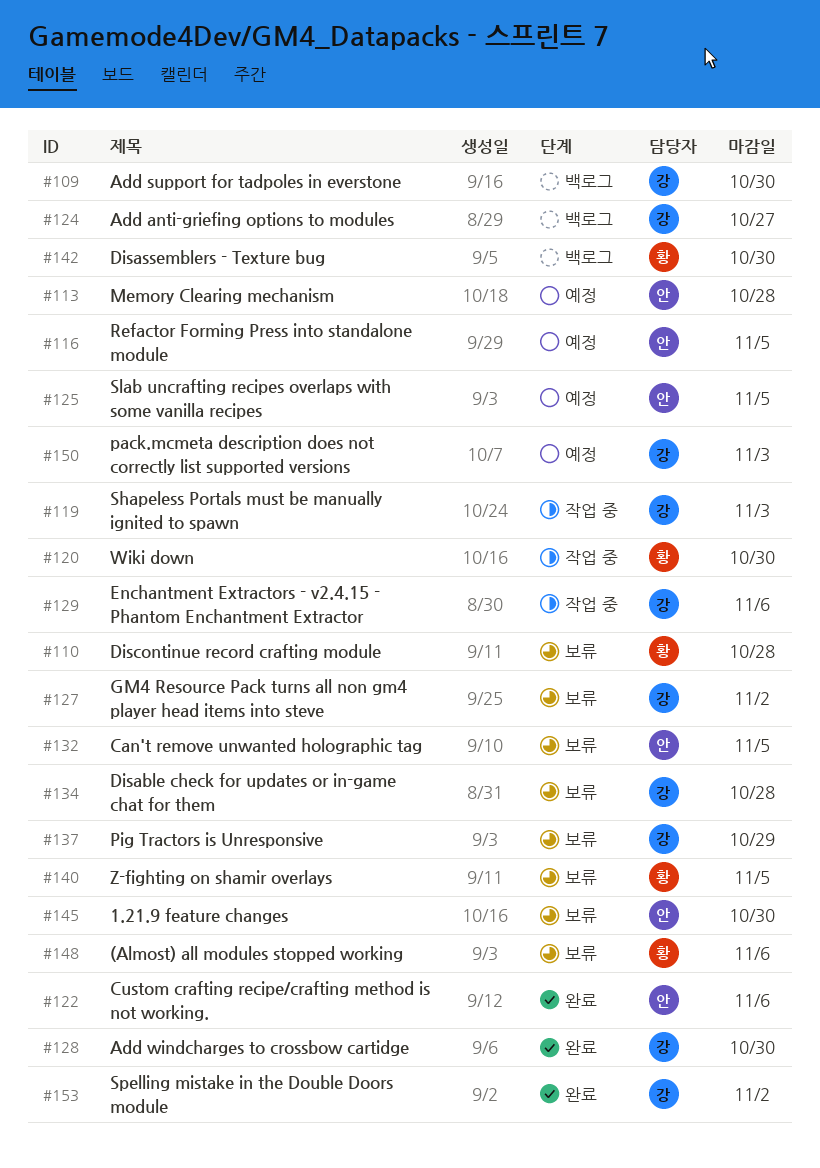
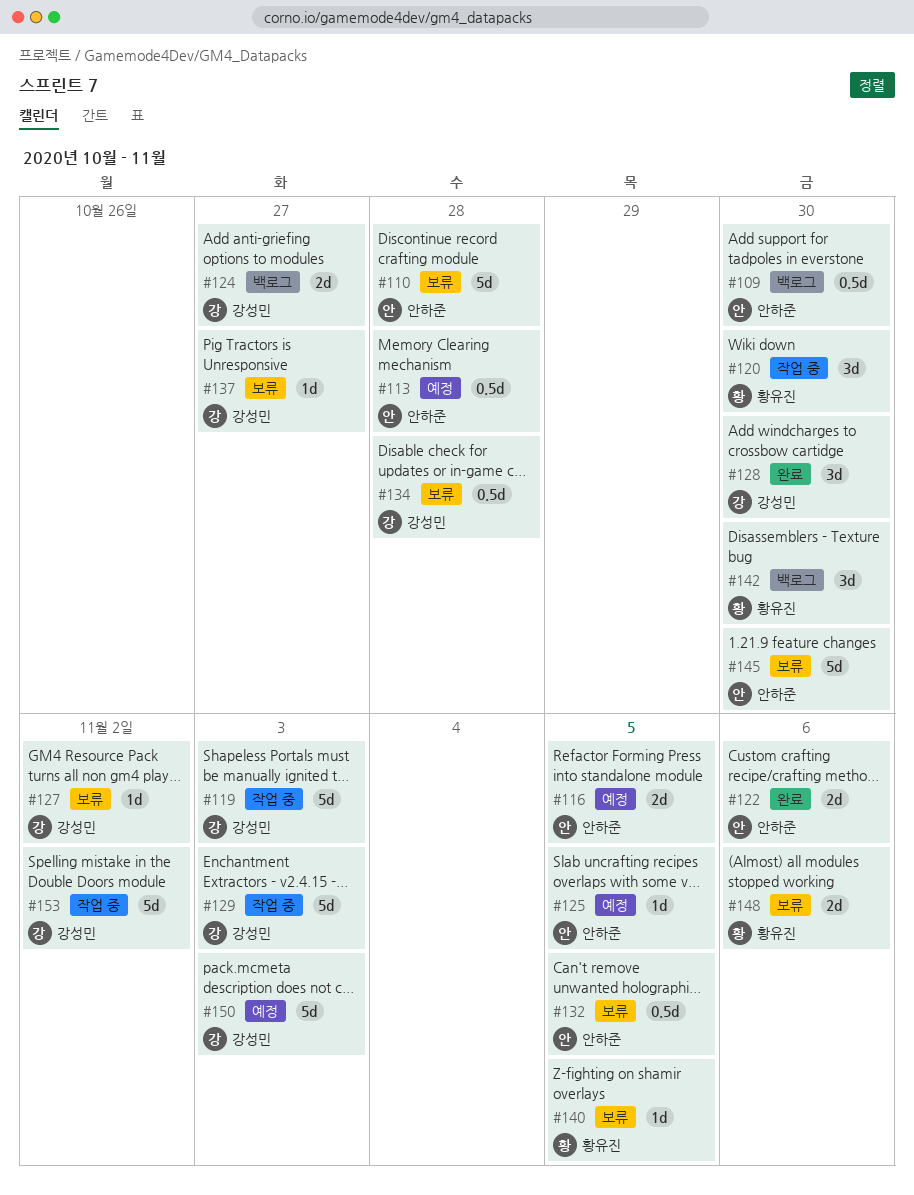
#109, owner: 강성민 -> 안하준
#110, owner: 황유진 -> 안하준
#129, due: Nov 6 -> Nov 3
#137, due: Oct 29 -> Oct 27
#153, status: 완료 -> 작업 중

